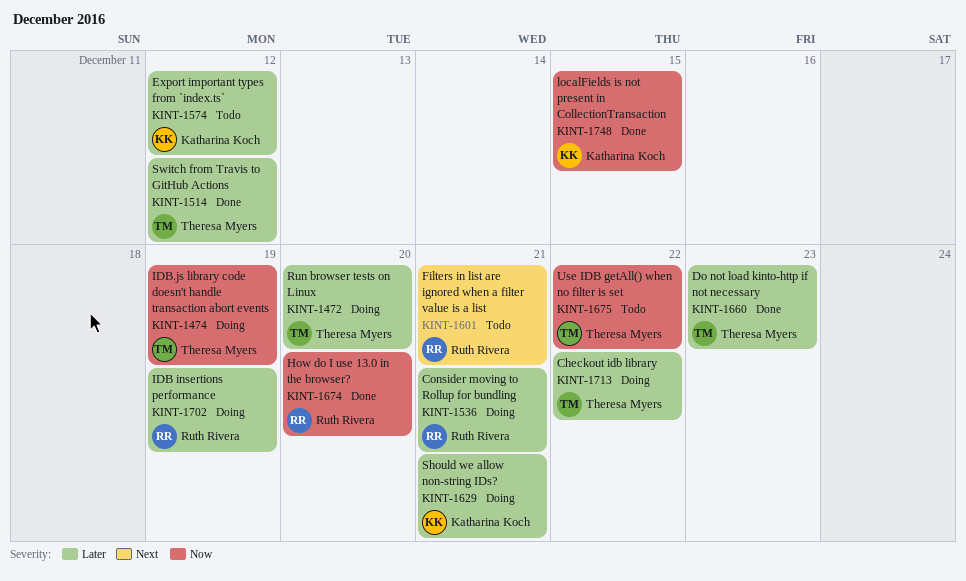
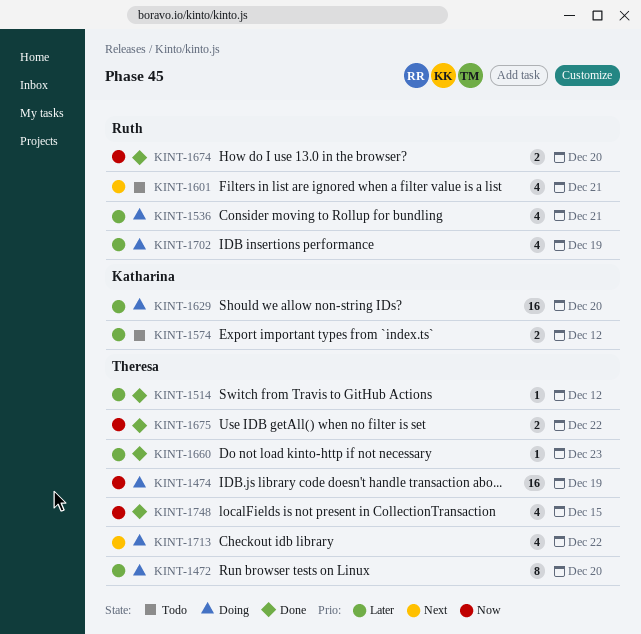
KINT-1629, due: Dec 21 -> Dec 20
KINT-1675, status: Todo -> Done
KINT-1713, priority: Later -> Next
KINT-1748, owner: Katharina Koch -> Theresa Myers

